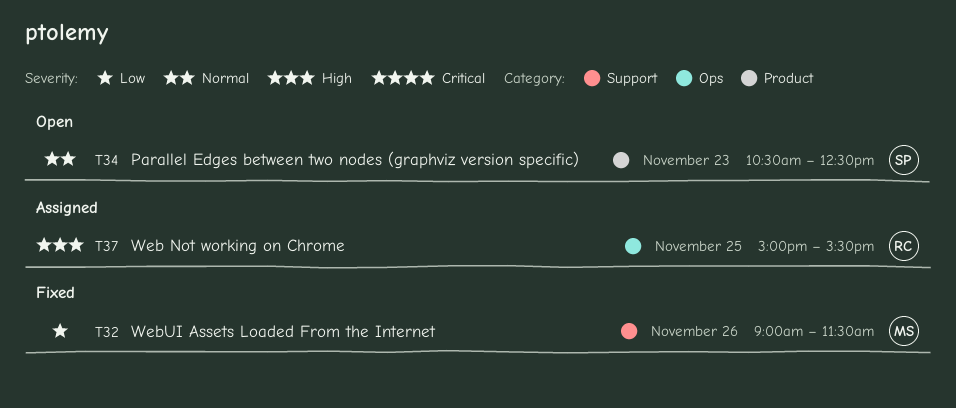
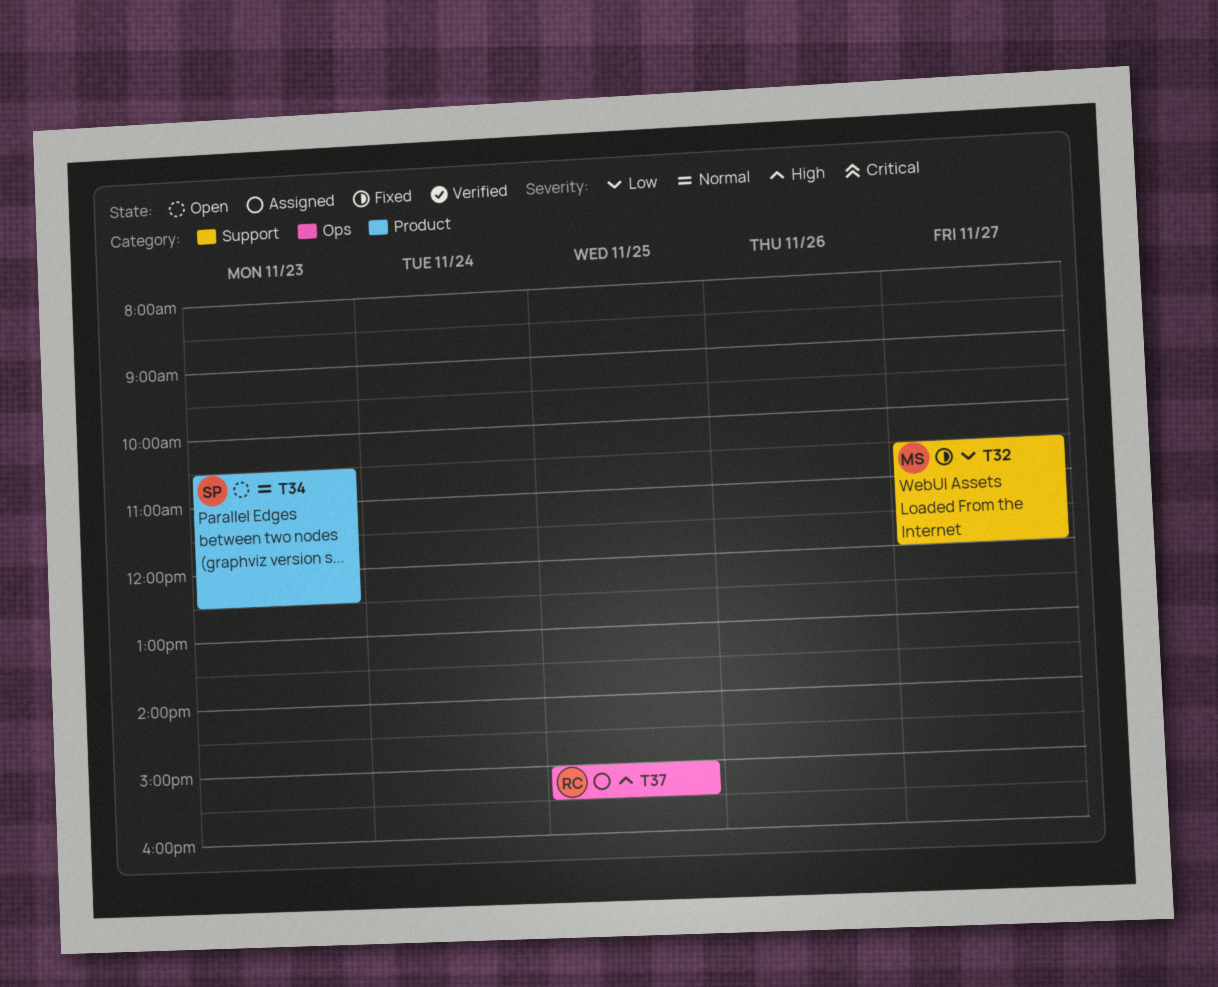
T32, day: Nov 26 -> Nov 27
T32, begins: 09:00 -> 10:30
T32, ends: 11:30 -> 12:00

